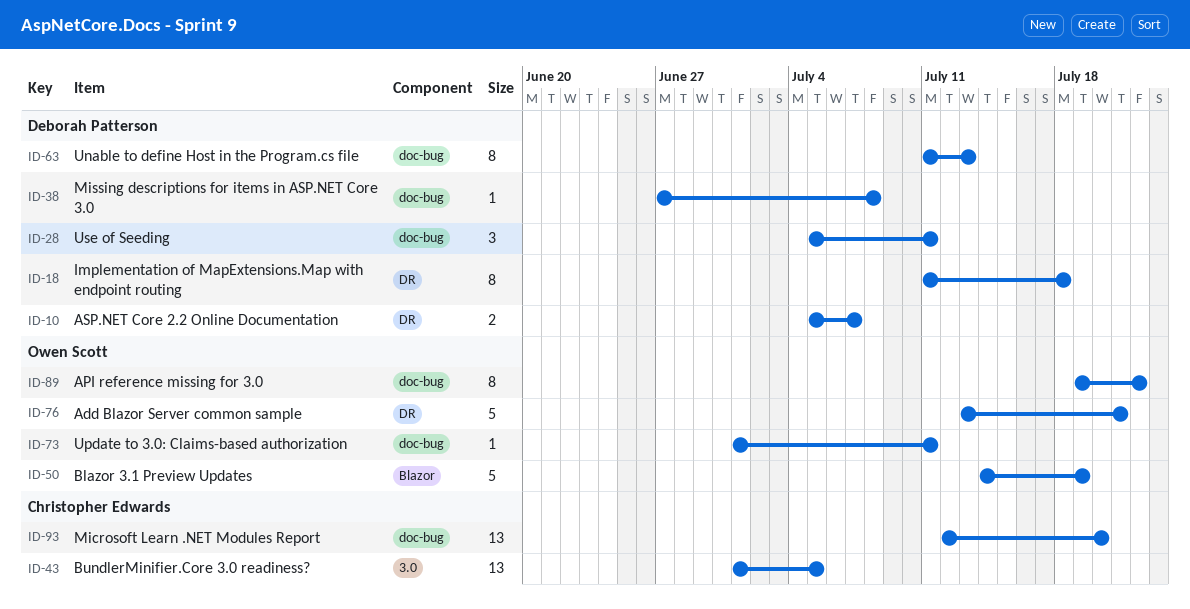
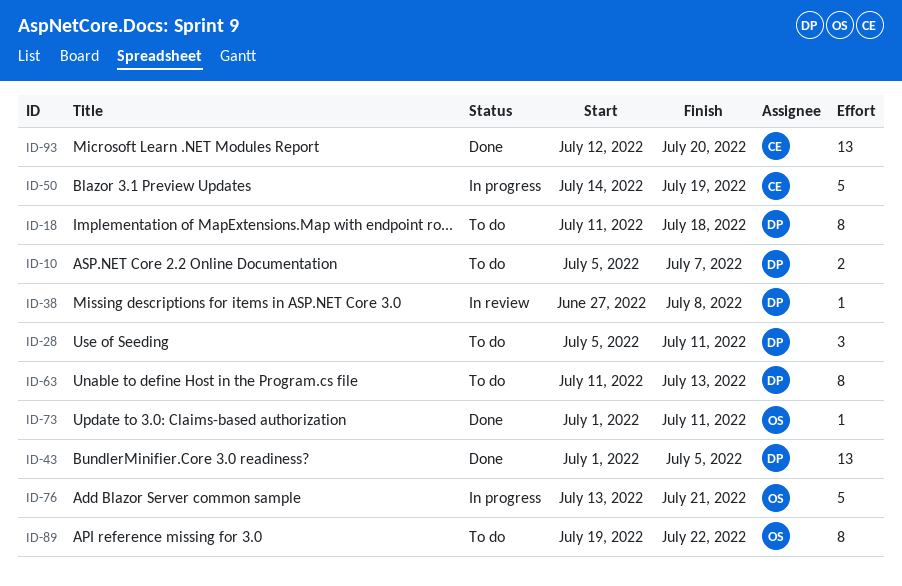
ID-43, owner: Christopher Edwards -> Deborah Patterson
ID-50, owner: Owen Scott -> Christopher Edwards

